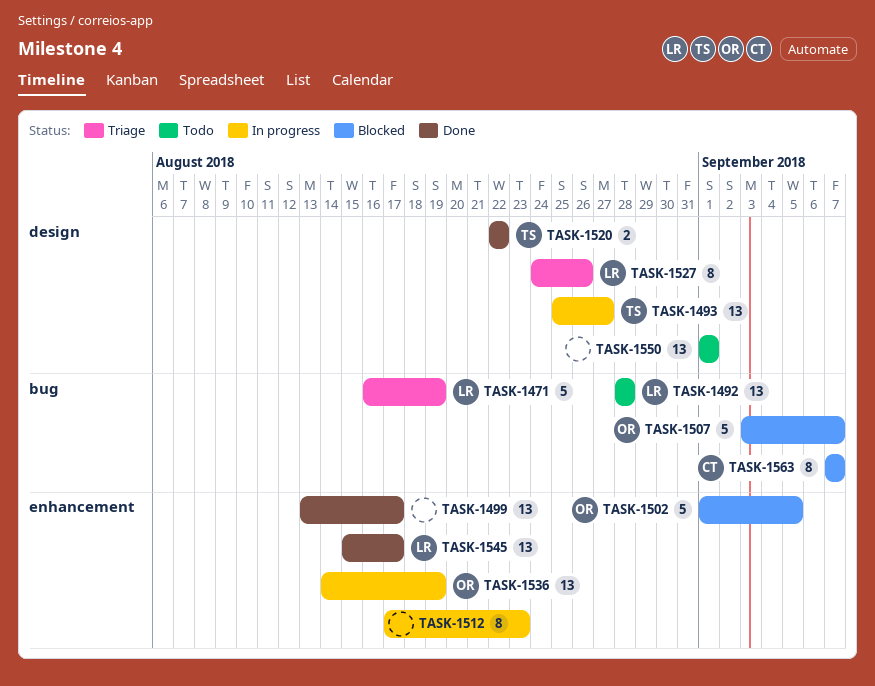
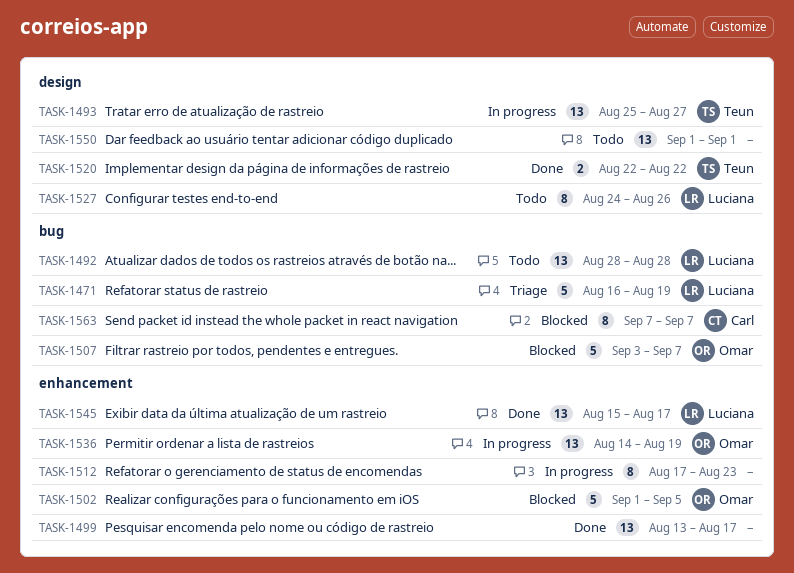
TASK-1527, status: Triage -> Todo

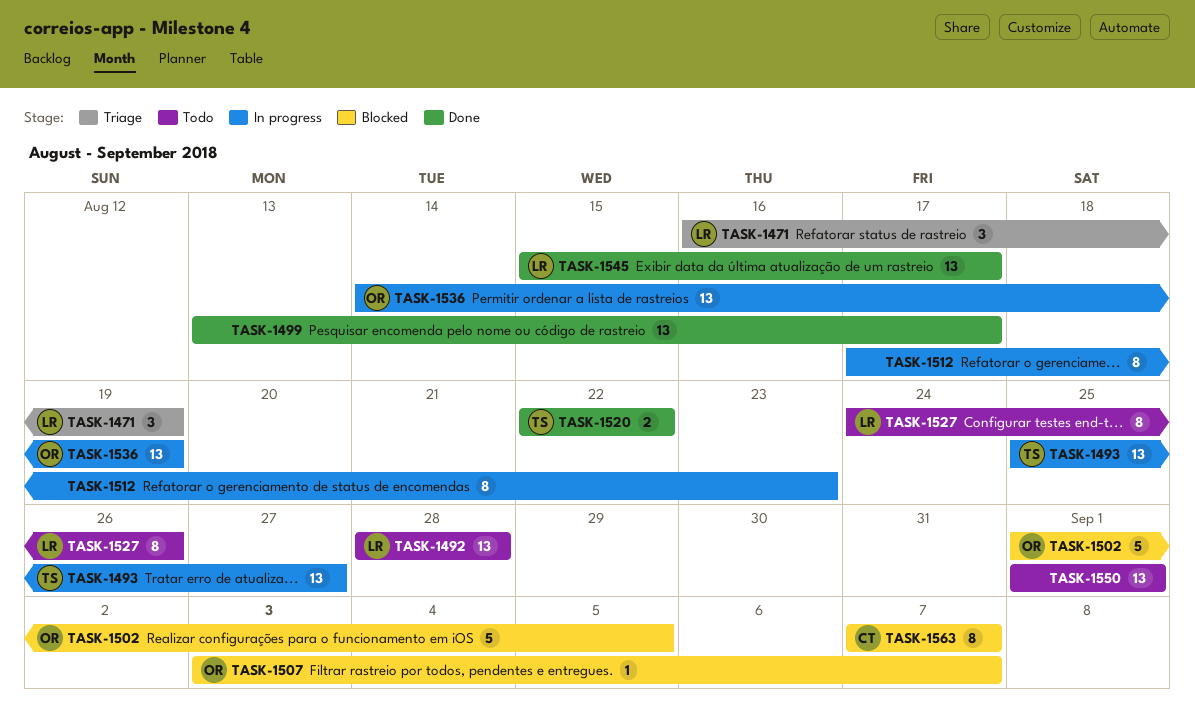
TASK-1471, estimate: 5 -> 3
TASK-1507, estimate: 5 -> 1

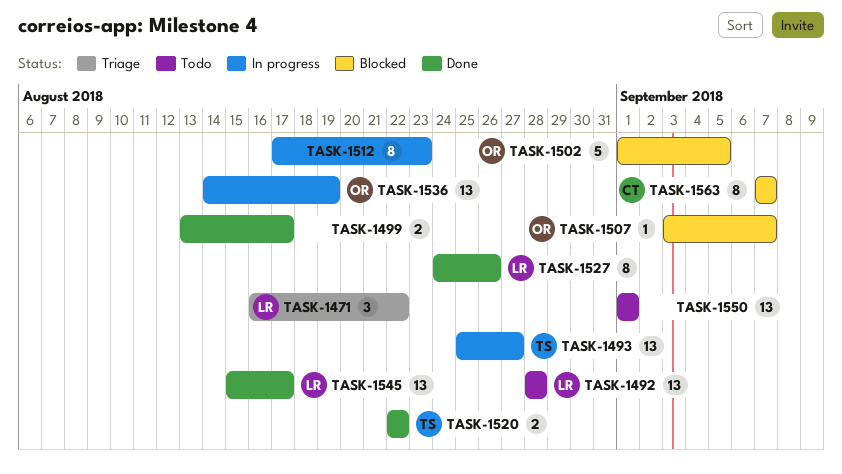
TASK-1471, due: Aug 19 -> Aug 22
TASK-1499, estimate: 13 -> 2
TASK-1527, status: Todo -> Done

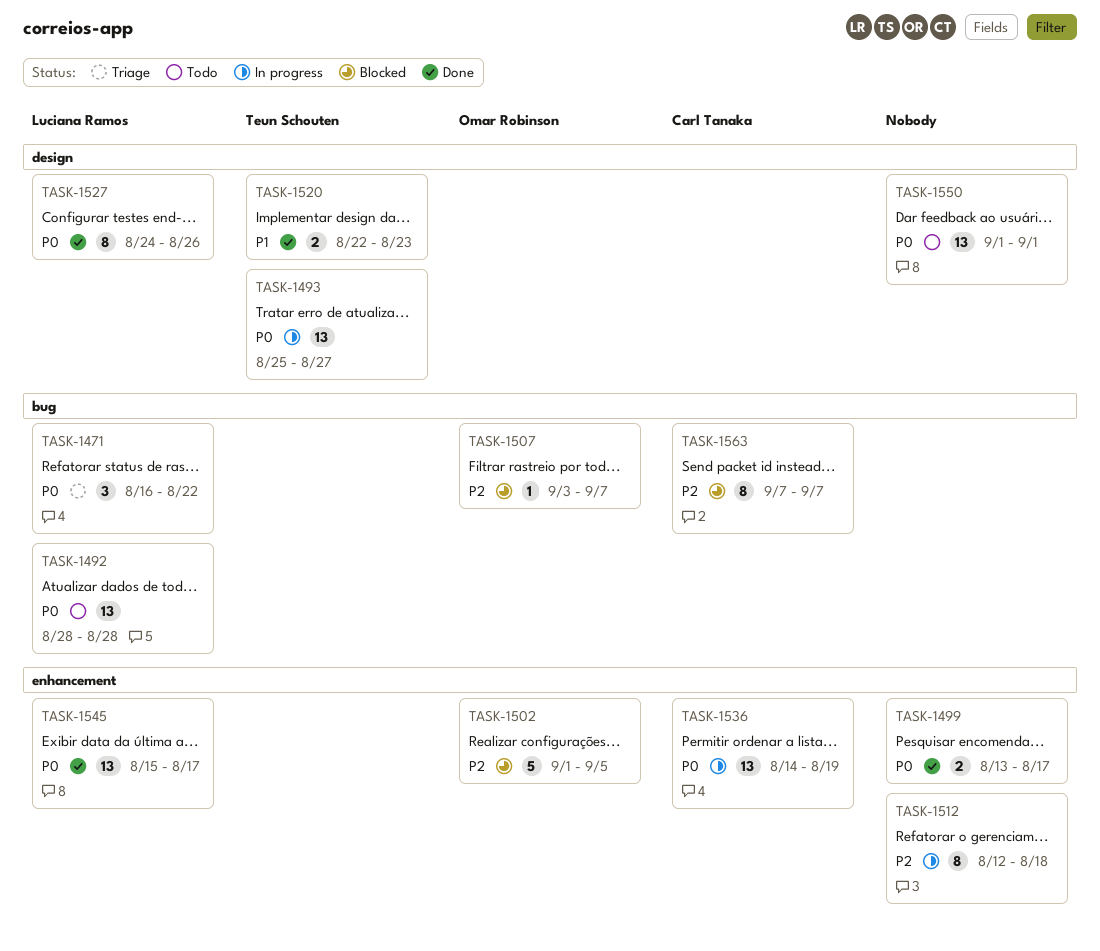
TASK-1512, start: Aug 17 -> Aug 12
TASK-1512, due: Aug 23 -> Aug 18
TASK-1520, due: Aug 22 -> Aug 23
TASK-1536, owner: Omar Robinson -> Carl Tanaka

